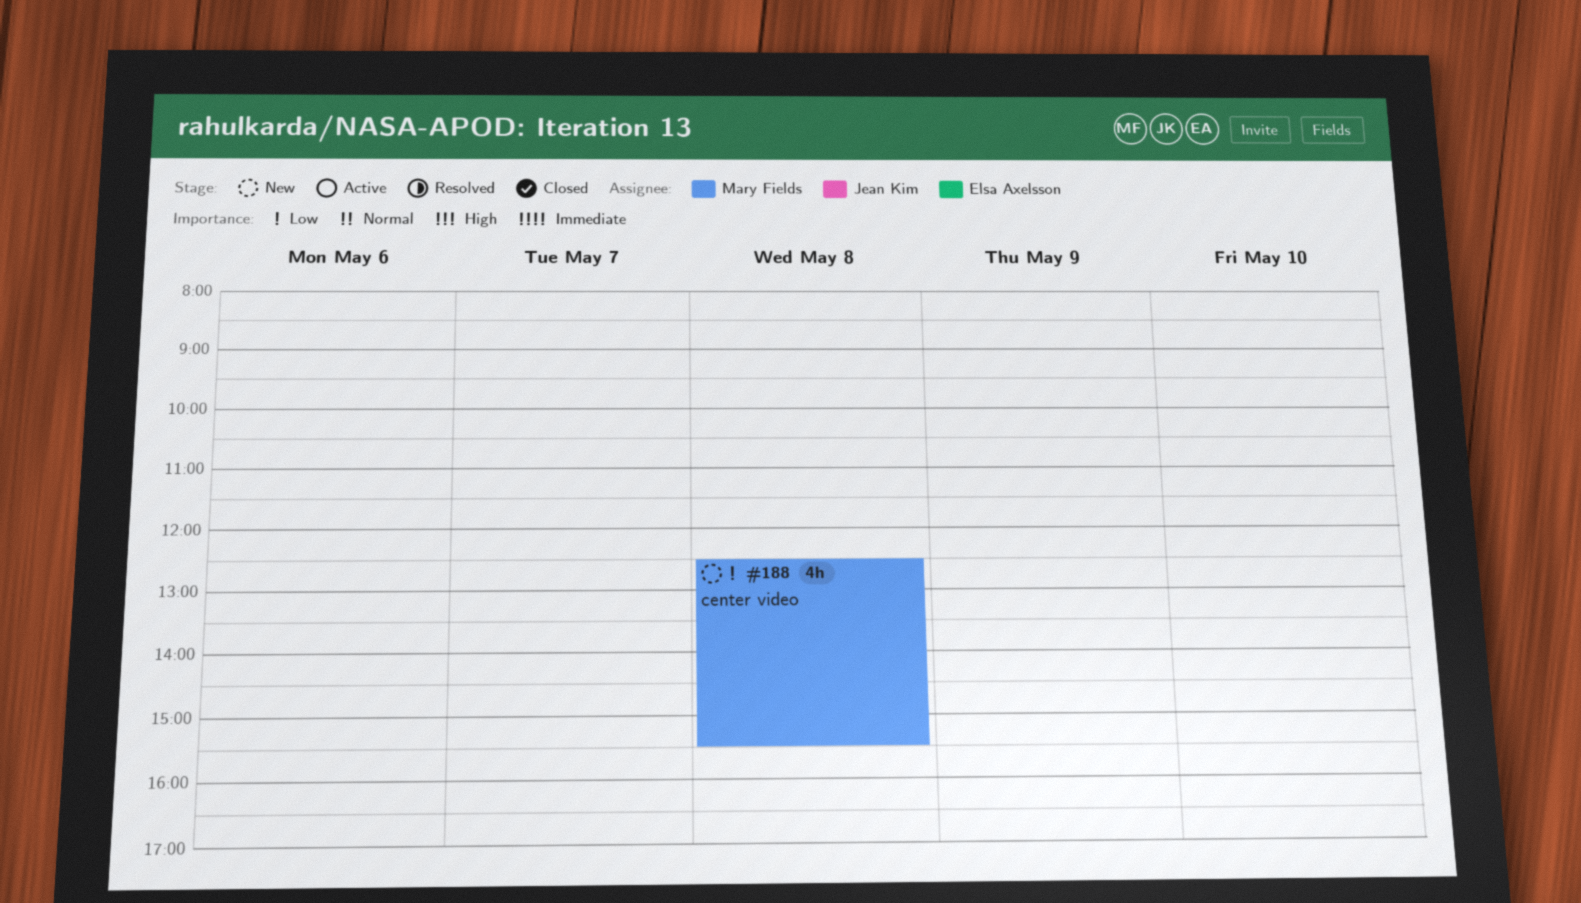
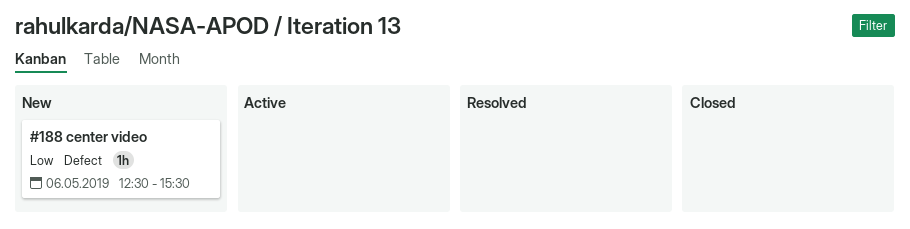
#188, estimate: 4h -> 1h
#188, day: May 8 -> May 6

